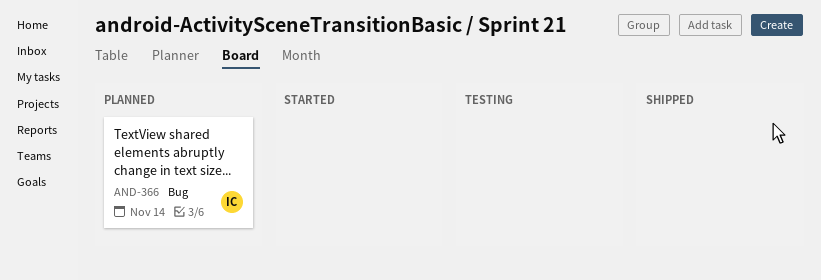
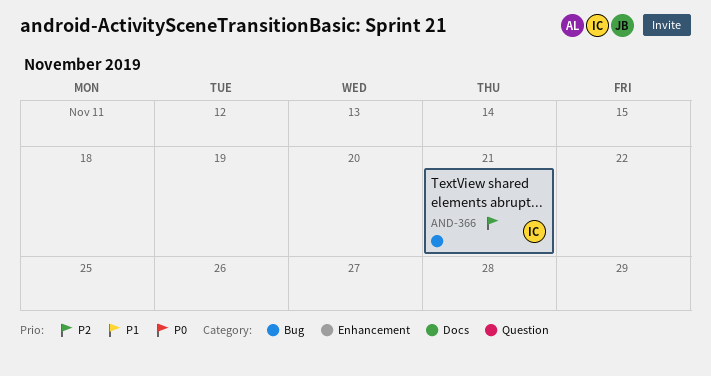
AND-366, due: Nov 14 -> Nov 21

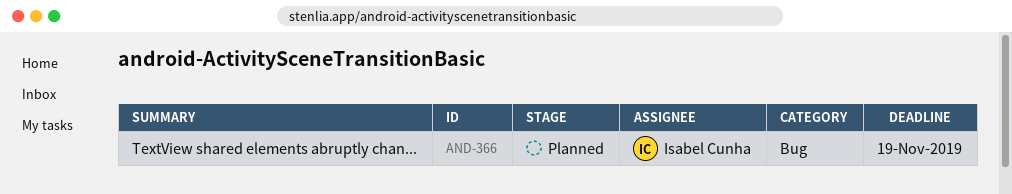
AND-366, due: Nov 21 -> Nov 19

